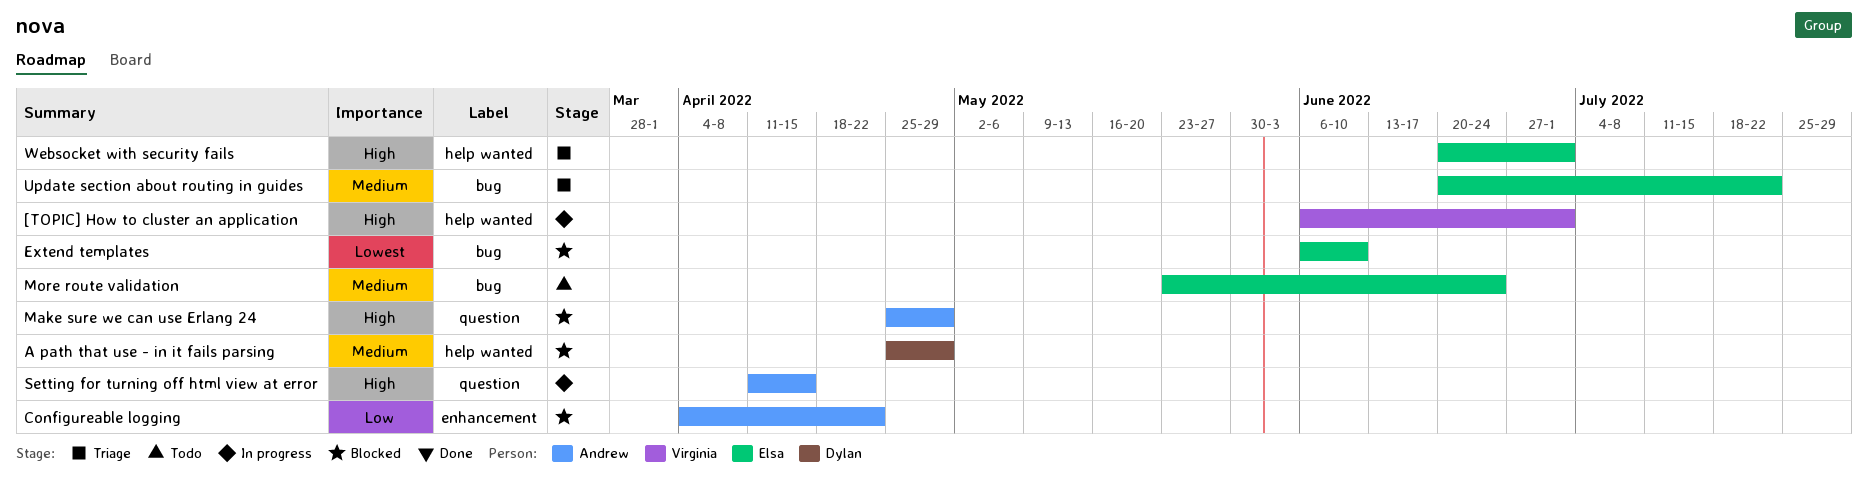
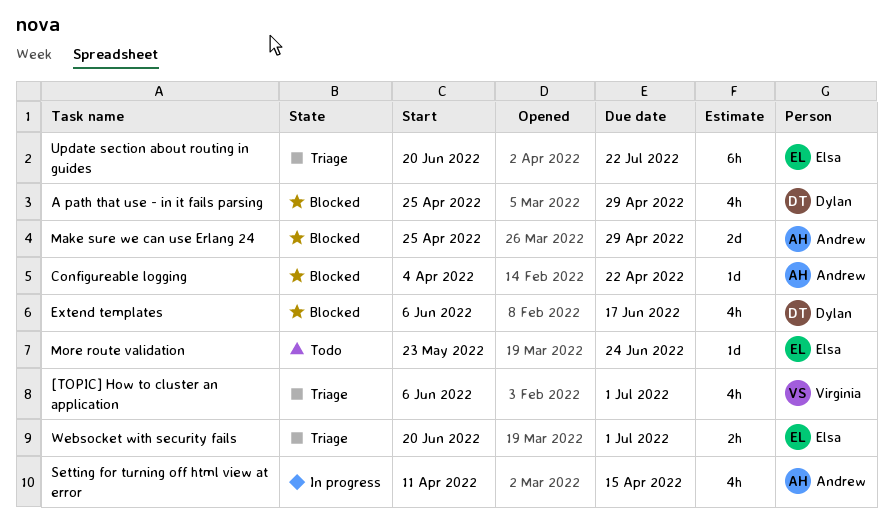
[TOPIC] How to cluster an application, status: In progress -> Triage
Extend templates, owner: Elsa -> Dylan
Extend templates, due: Jun 10 -> Jun 17

